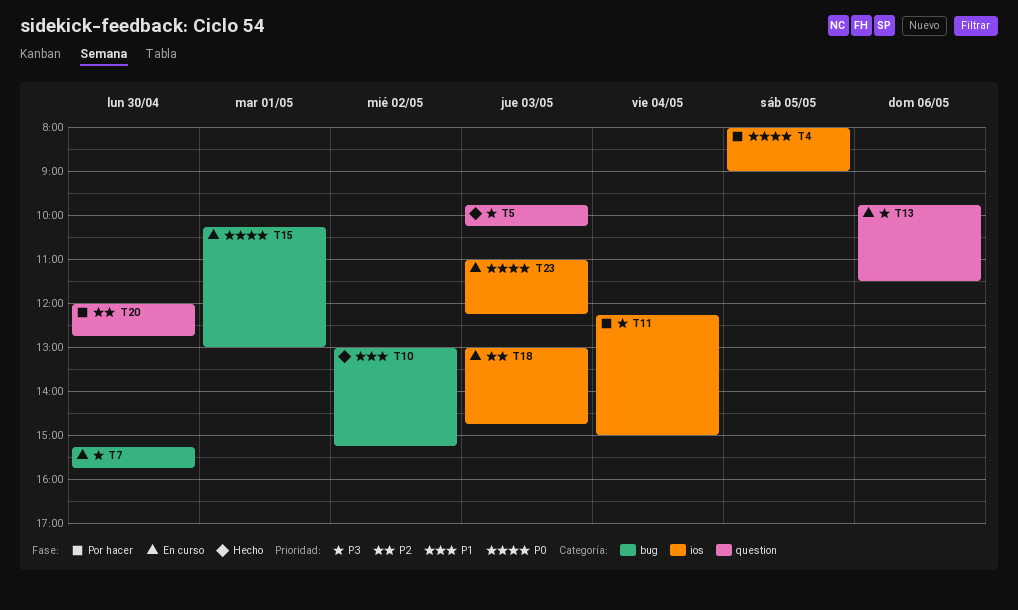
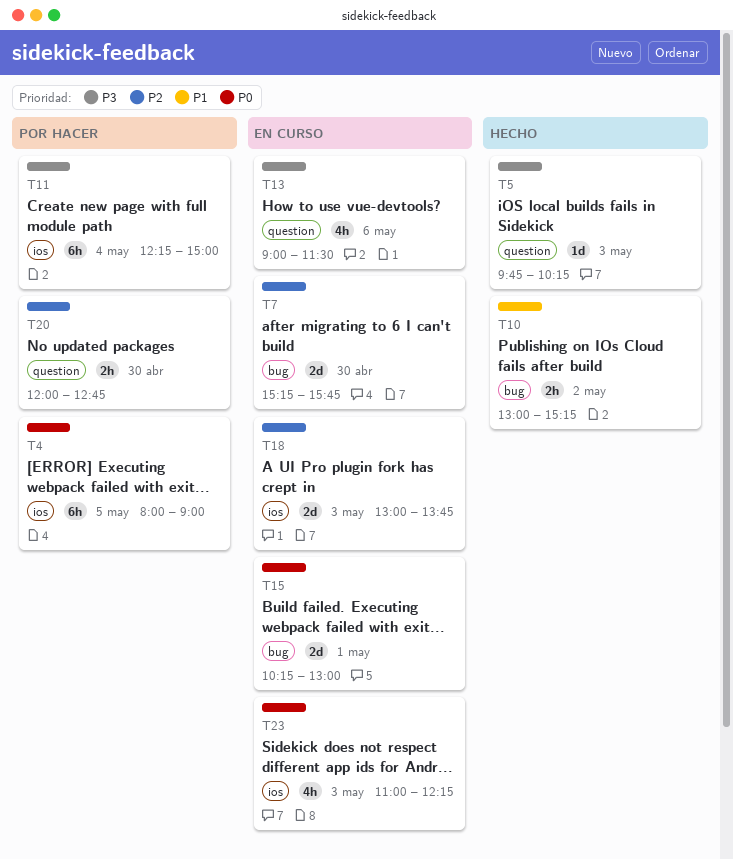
T7, priority: P3 -> P2
T13, begins: 09:45 -> 09:00
T18, ends: 14:45 -> 13:45

